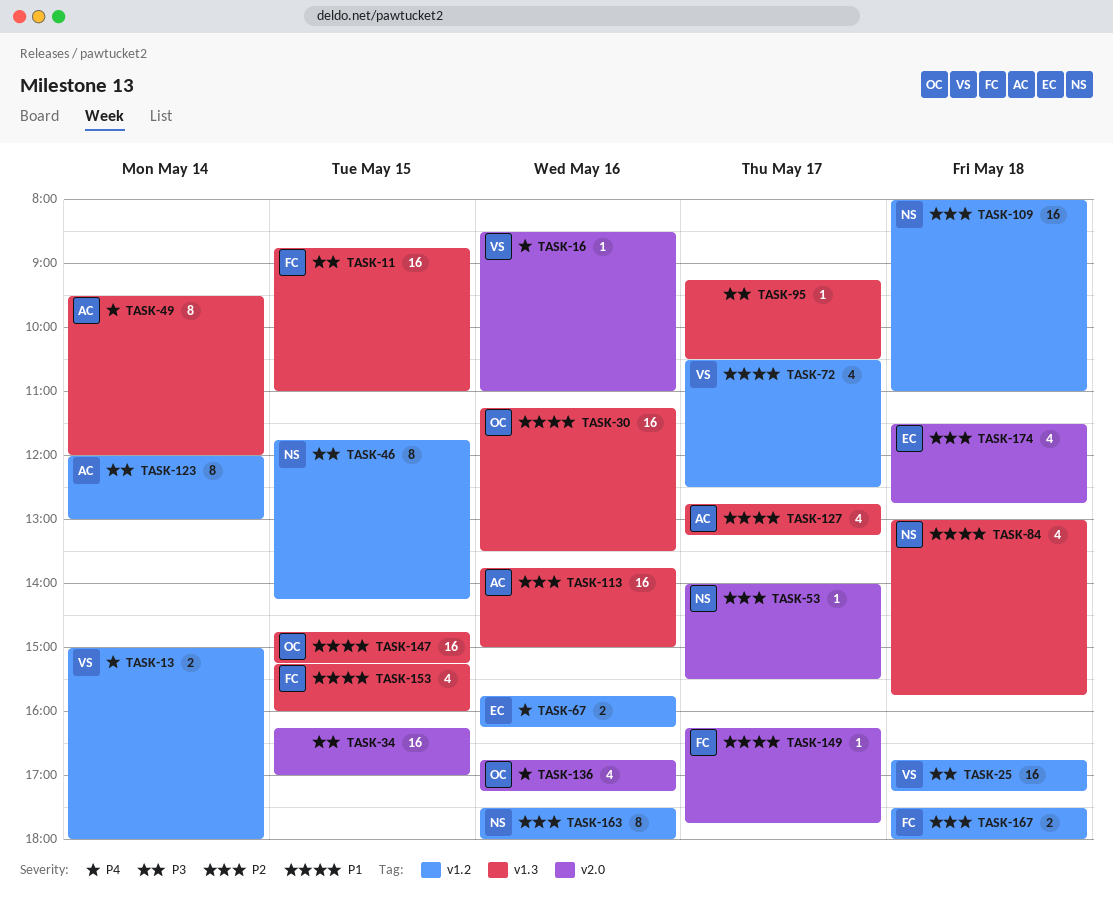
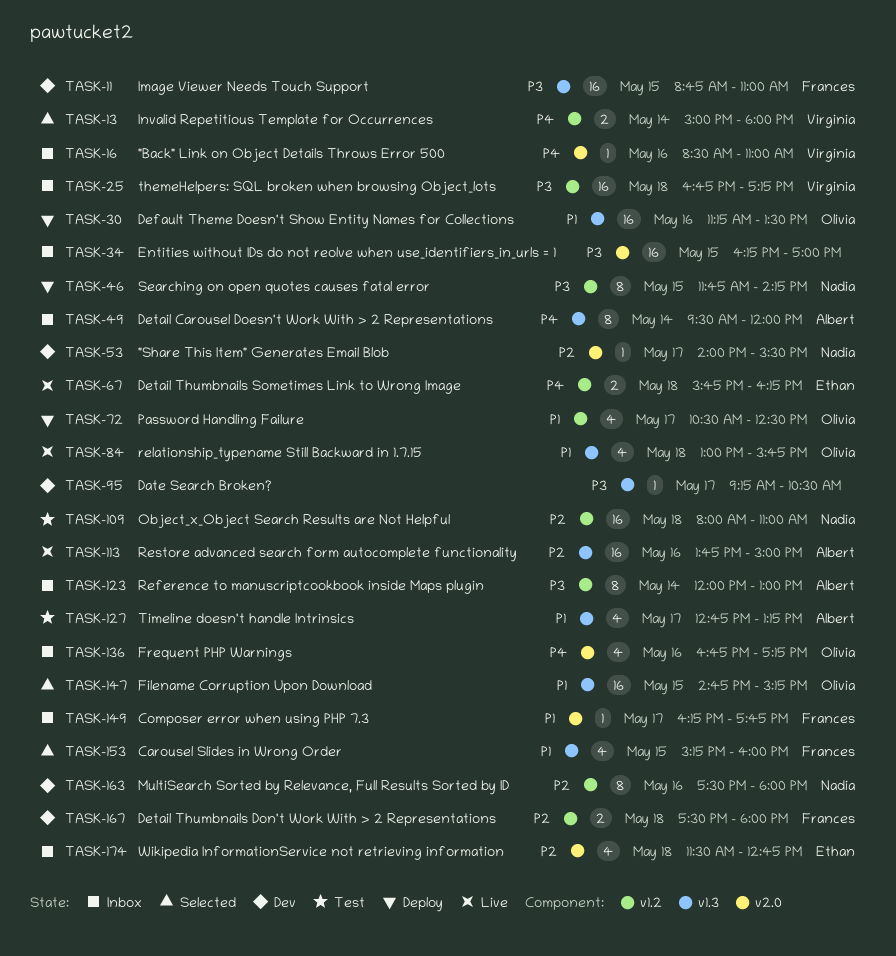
TASK-67, day: May 16 -> May 18
TASK-72, owner: Virginia -> Olivia
TASK-84, owner: Nadia -> Olivia

